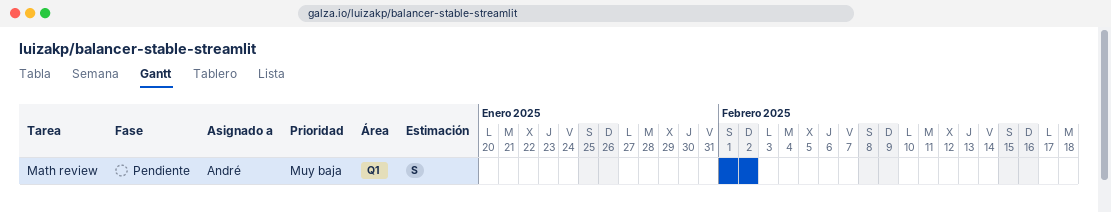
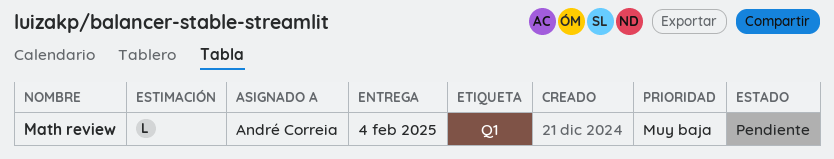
Math review, estimate: S -> L
Math review, due: Feb 2 -> Feb 4

